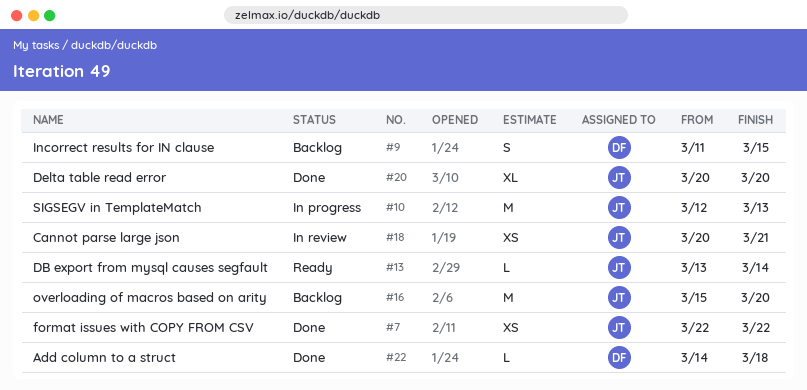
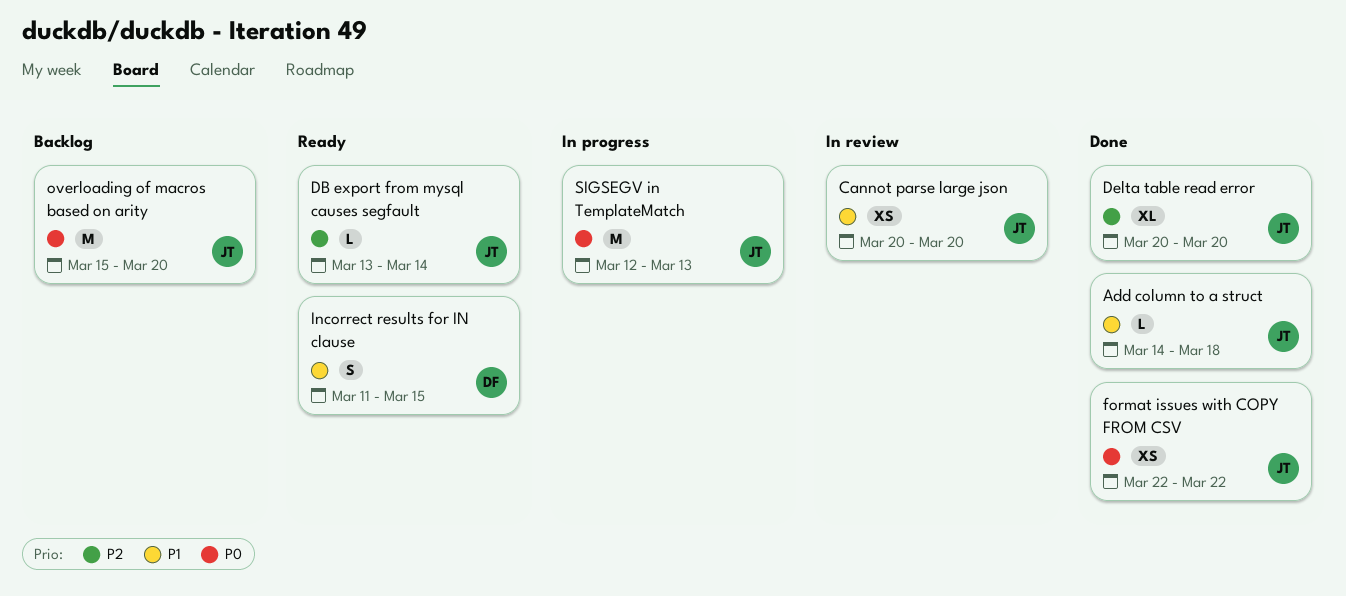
Add column to a struct, owner: DF -> JT
Cannot parse large json, due: Mar 21 -> Mar 20
Incorrect results for IN clause, status: Backlog -> Ready

